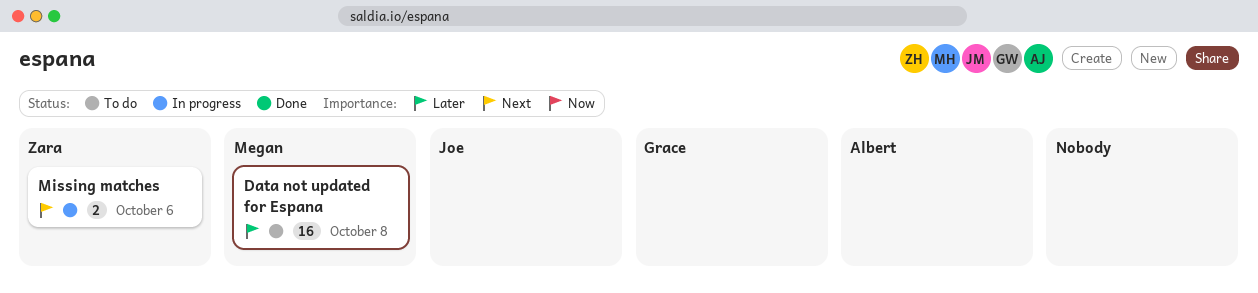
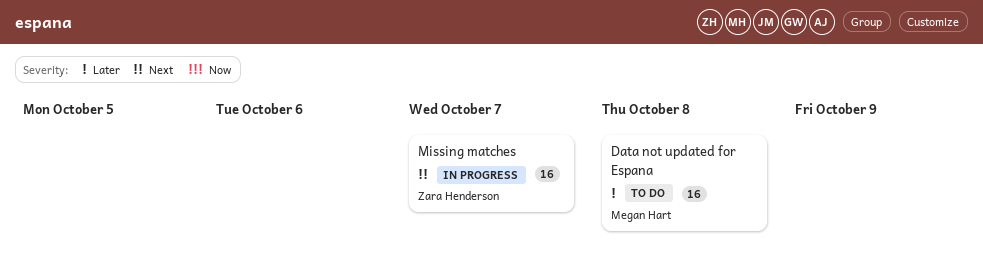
Missing matches, estimate: 2 -> 16
Missing matches, due: Oct 6 -> Oct 7

